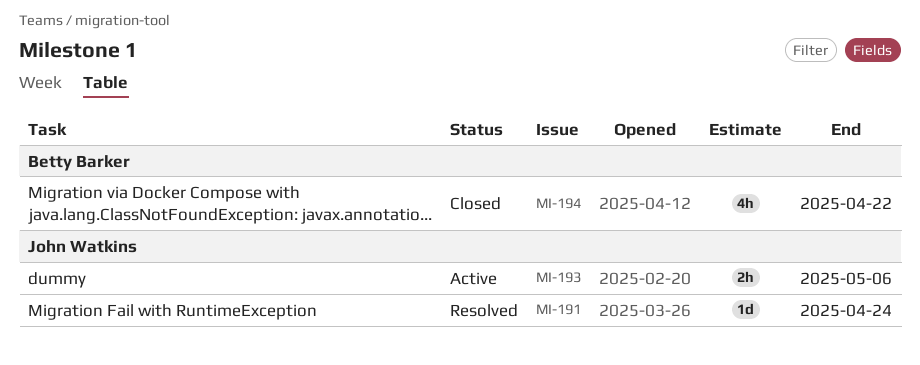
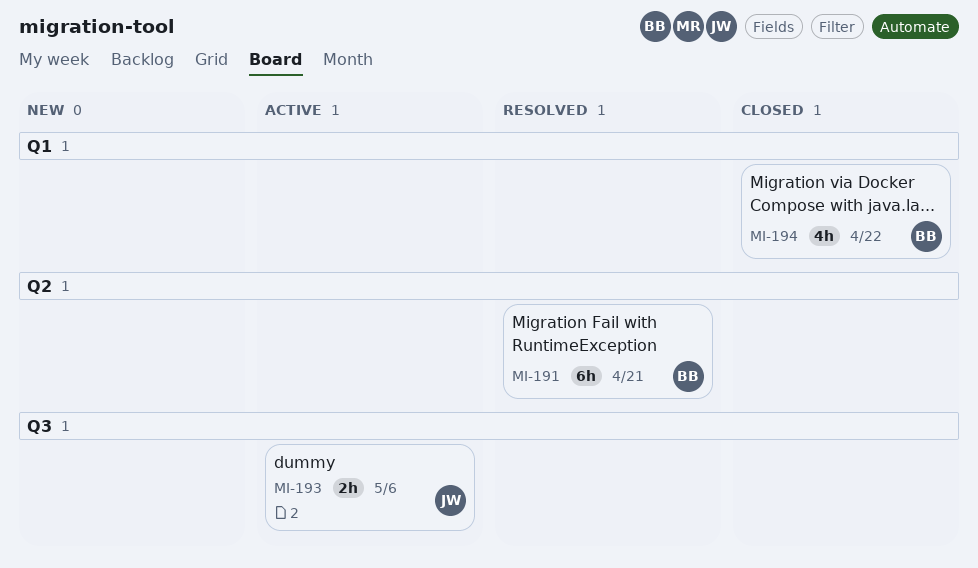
MI-191, owner: John Watkins -> Betty Barker
MI-191, estimate: 1d -> 6h
MI-191, due: Apr 24 -> Apr 21

